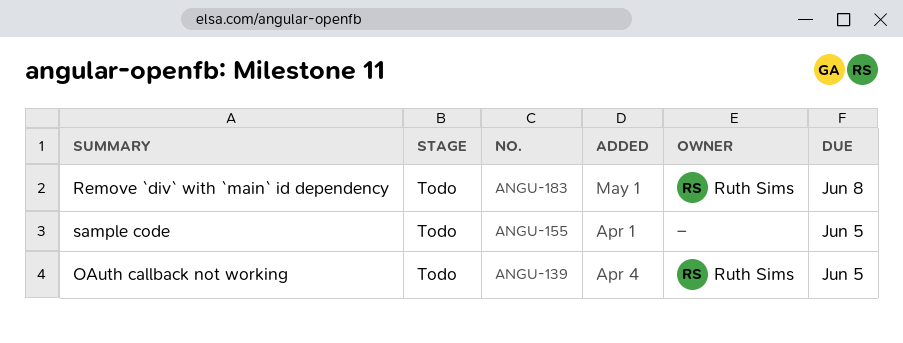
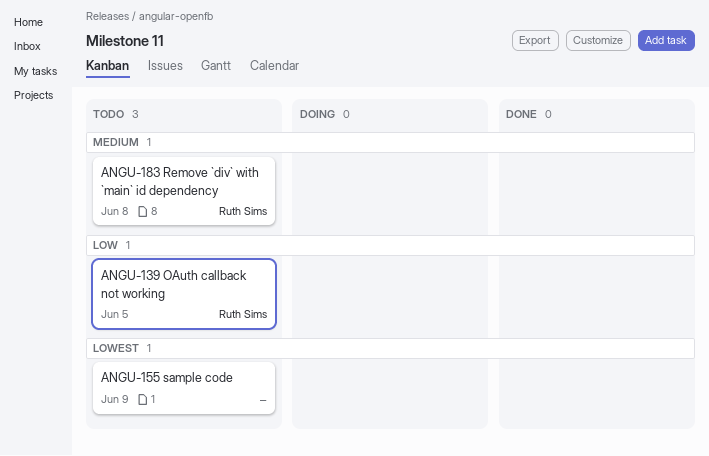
ANGU-155, due: Jun 5 -> Jun 9

